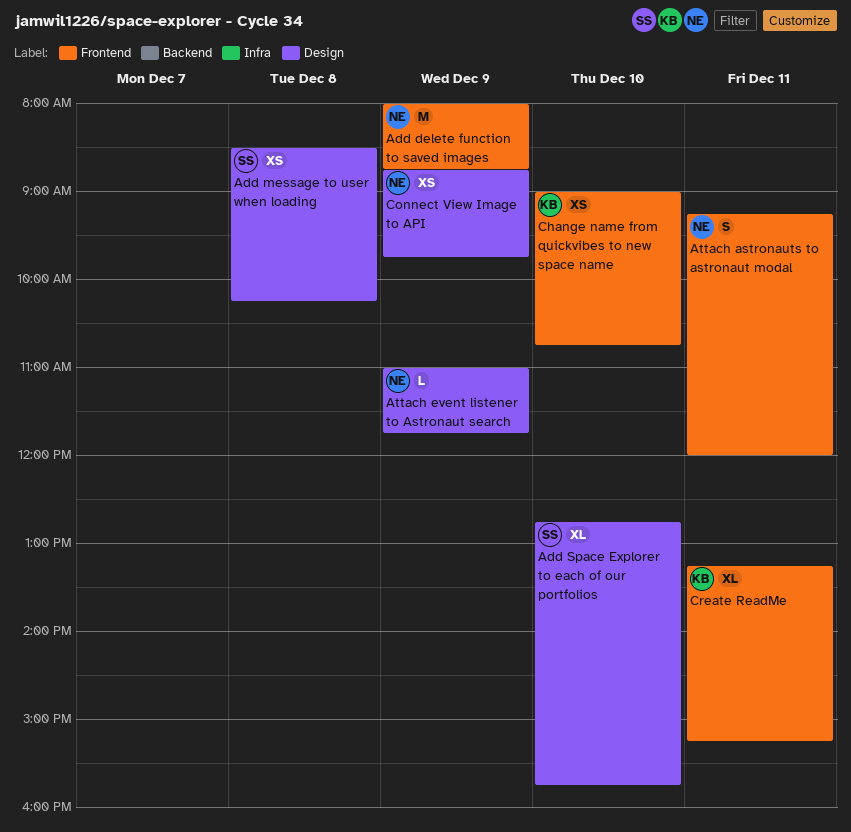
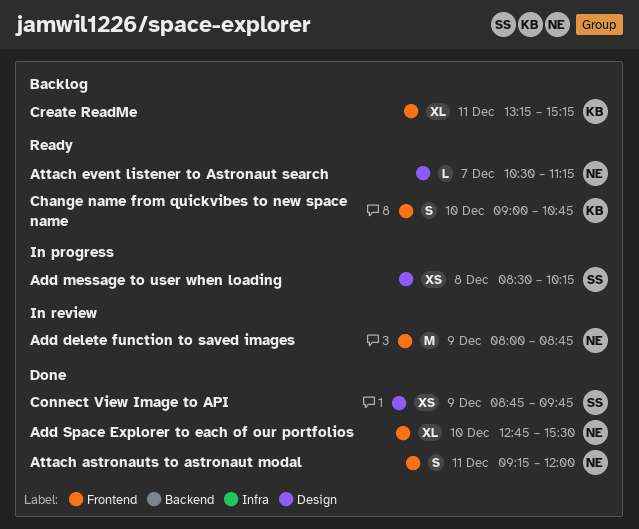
Add Space Explorer to each of our portfolios, owner: SS -> NE
Add Space Explorer to each of our portfolios, label: Design -> Frontend
Add Space Explorer to each of our portfolios, ends: 15:45 -> 15:30
Attach event listener to Astronaut search, day: Dec 9 -> Dec 7
Attach event listener to Astronaut search, begins: 11:00 -> 10:30
Attach event listener to Astronaut search, ends: 11:45 -> 11:15
Change name from quickvibes to new space name, estimate: XS -> S
Connect View Image to API, owner: NE -> SS

